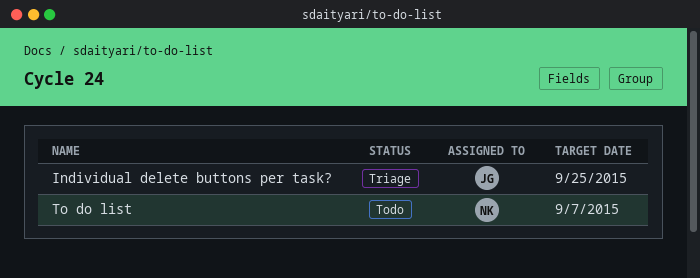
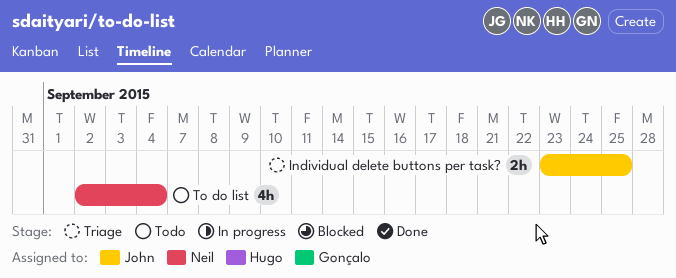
To do list, due: Sep 7 -> Sep 4

